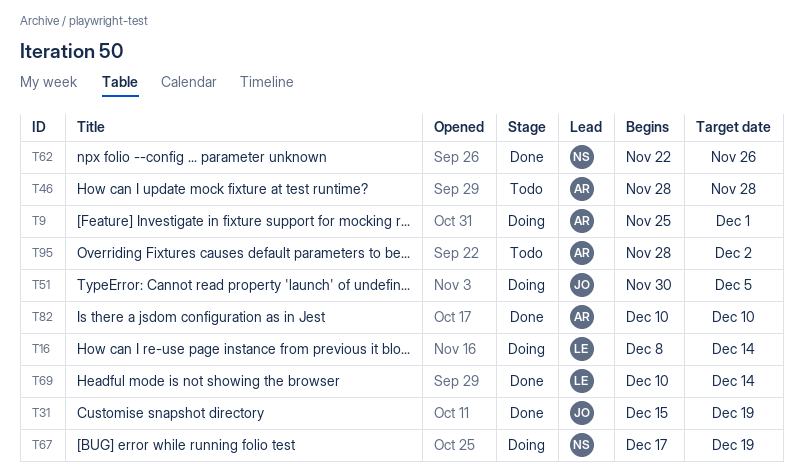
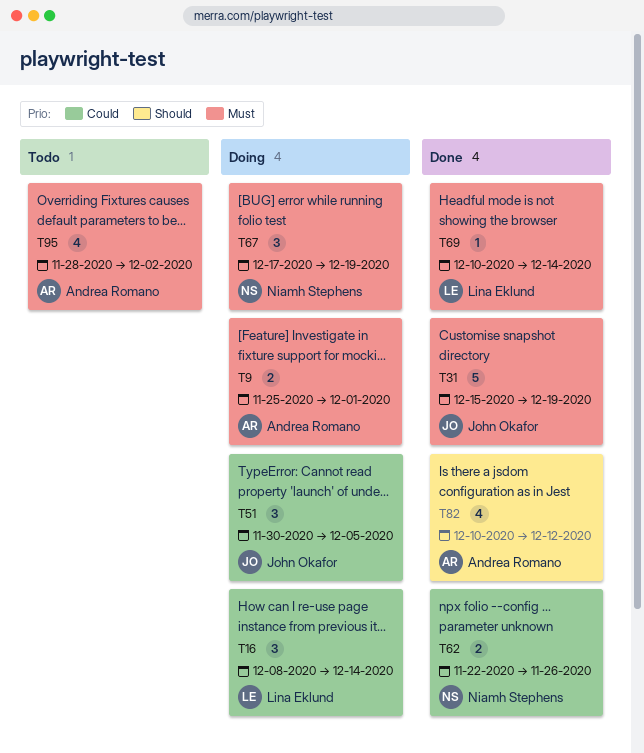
T46: present -> none
T82, due: Dec 10 -> Dec 12

